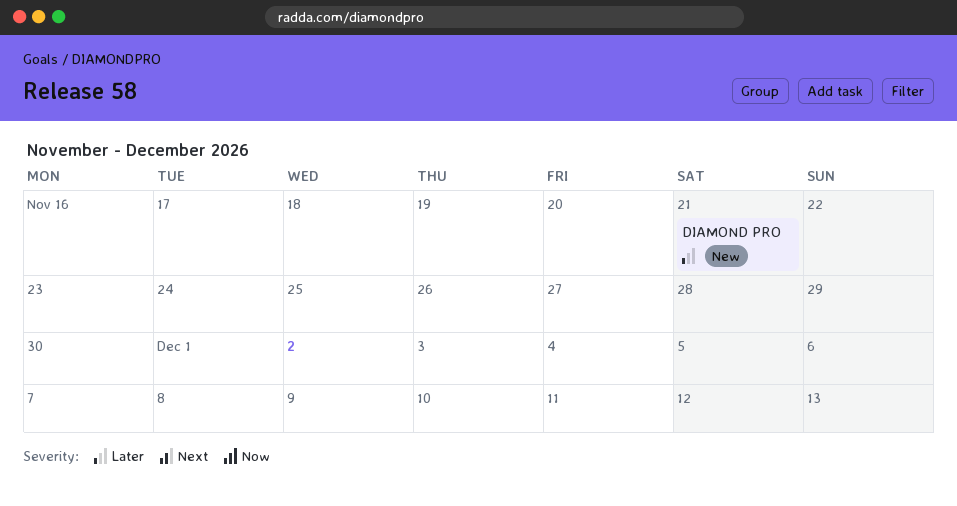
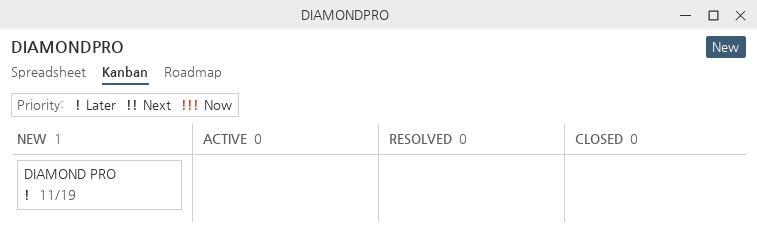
DIAMOND PRO, due: Nov 21 -> Nov 19

